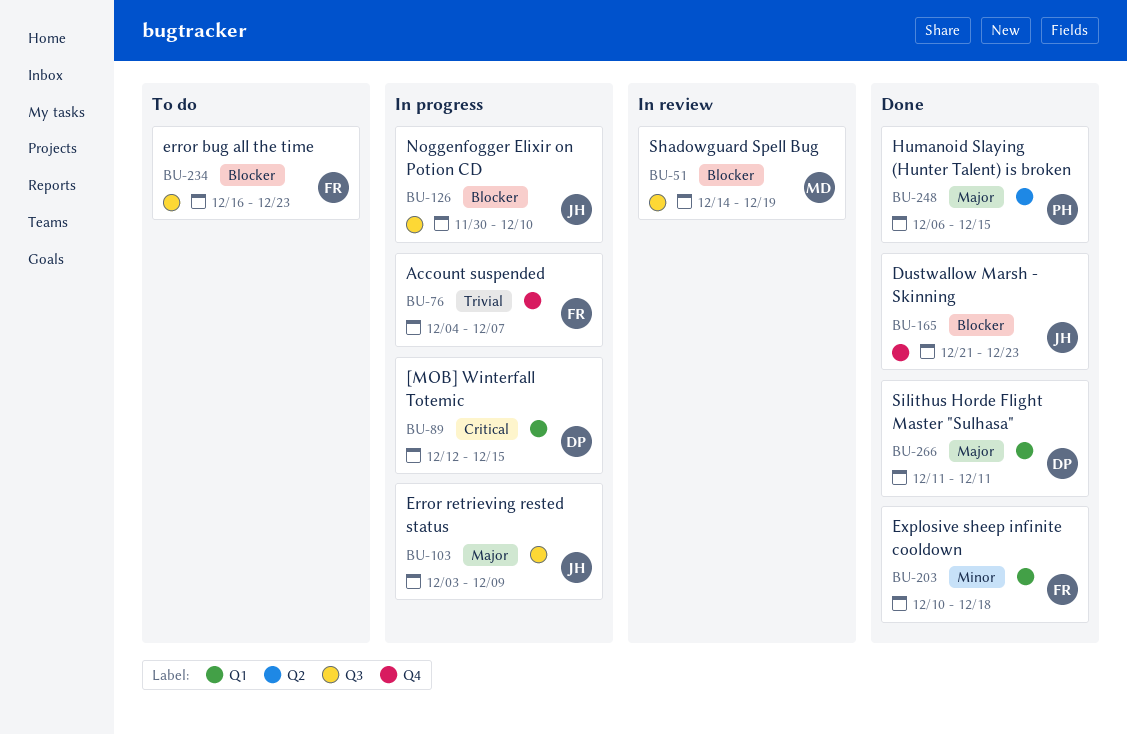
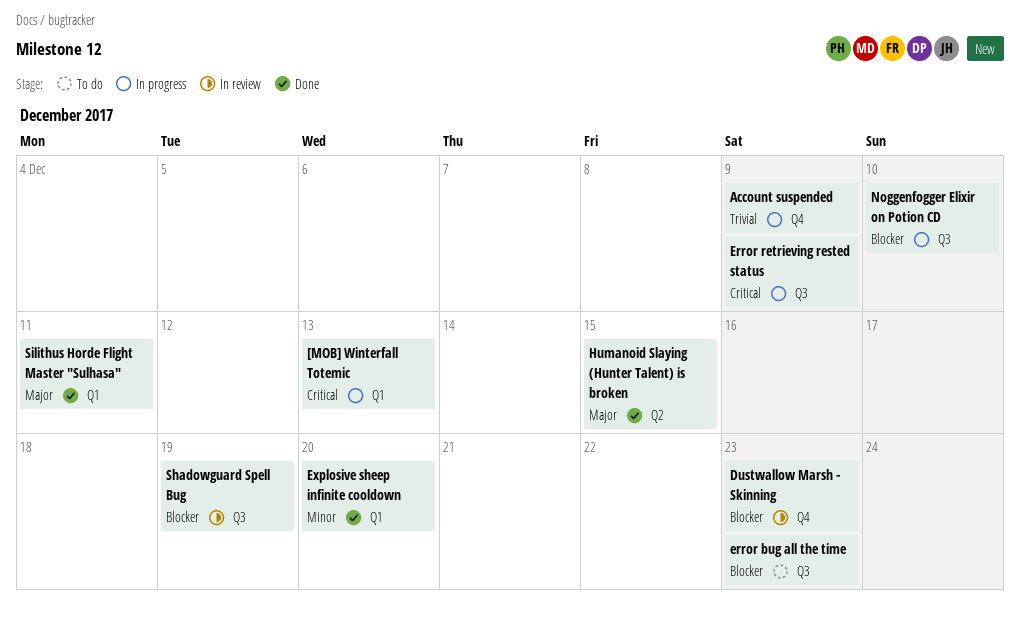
[MOB] Winterfall Totemic, due: Dec 15 -> Dec 13
Account suspended, due: Dec 7 -> Dec 9
Dustwallow Marsh - Skinning, status: Done -> In review
Error retrieving rested status, priority: Major -> Critical
Explosive sheep infinite cooldown, due: Dec 18 -> Dec 20

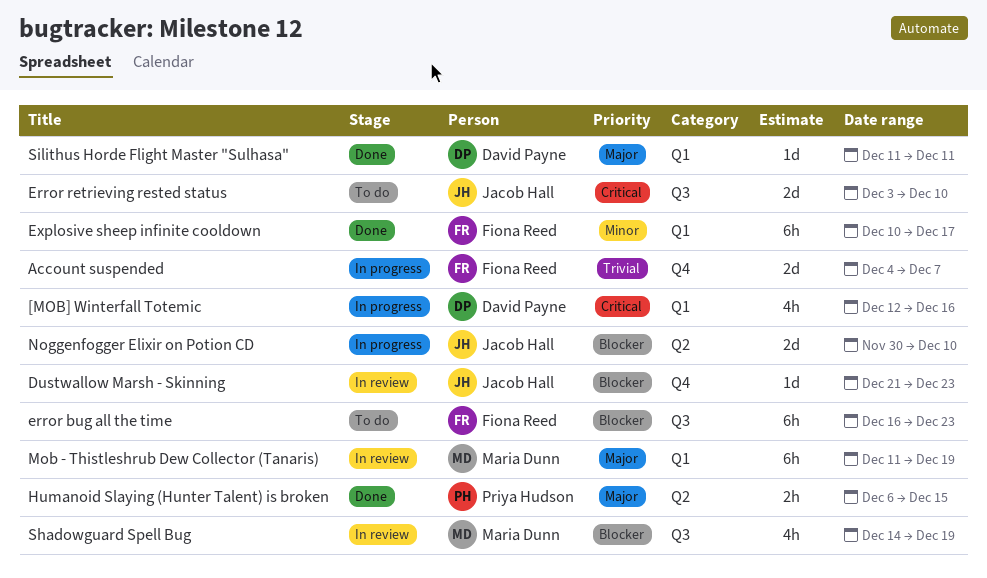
[MOB] Winterfall Totemic, due: Dec 13 -> Dec 16
Account suspended, due: Dec 9 -> Dec 7
Error retrieving rested status, status: In progress -> To do
Error retrieving rested status, due: Dec 9 -> Dec 10
Explosive sheep infinite cooldown, due: Dec 20 -> Dec 17
Mob - Thistleshrub Dew Collector (Tanaris): none -> present
Noggenfogger Elixir on Potion CD, label: Q3 -> Q2

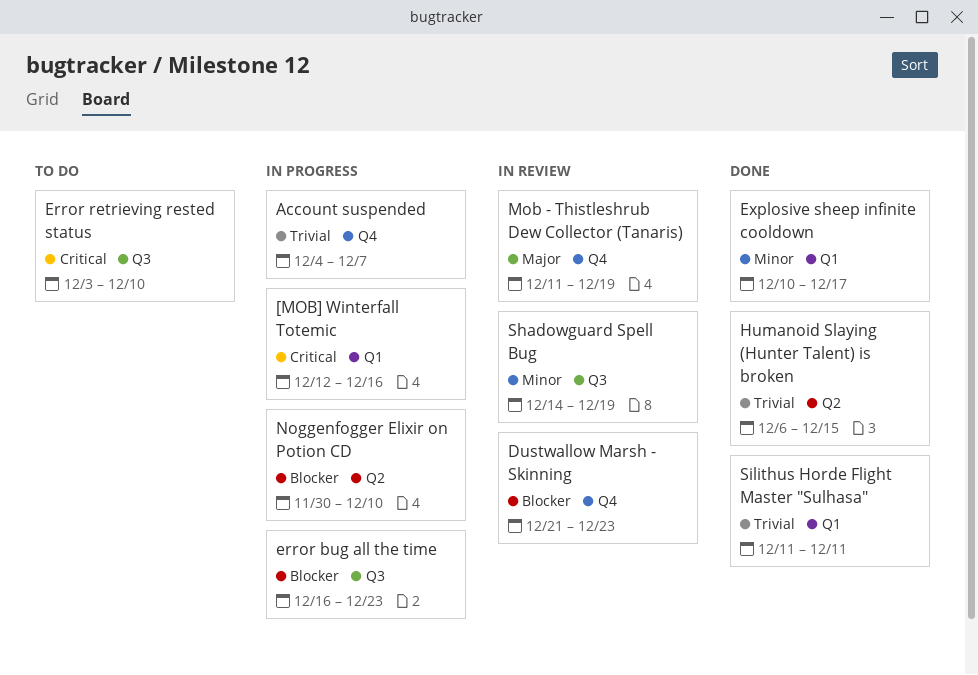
error bug all the time, status: To do -> In progress
Humanoid Slaying (Hunter Talent) is broken, priority: Major -> Trivial
Mob - Thistleshrub Dew Collector (Tanaris), label: Q1 -> Q4
Shadowguard Spell Bug, priority: Blocker -> Minor
Silithus Horde Flight Master "Sulhasa", priority: Major -> Trivial

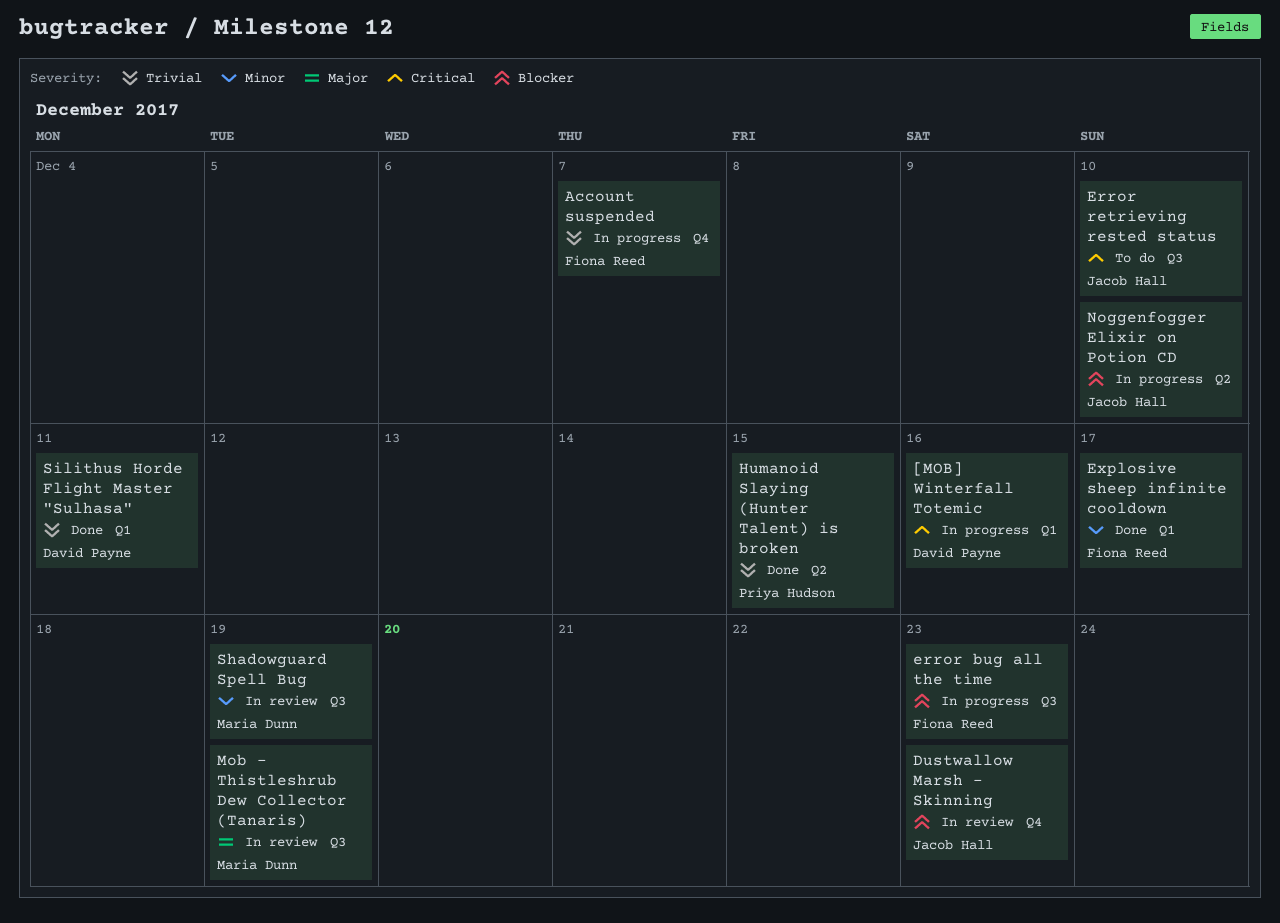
Mob - Thistleshrub Dew Collector (Tanaris), label: Q4 -> Q3

